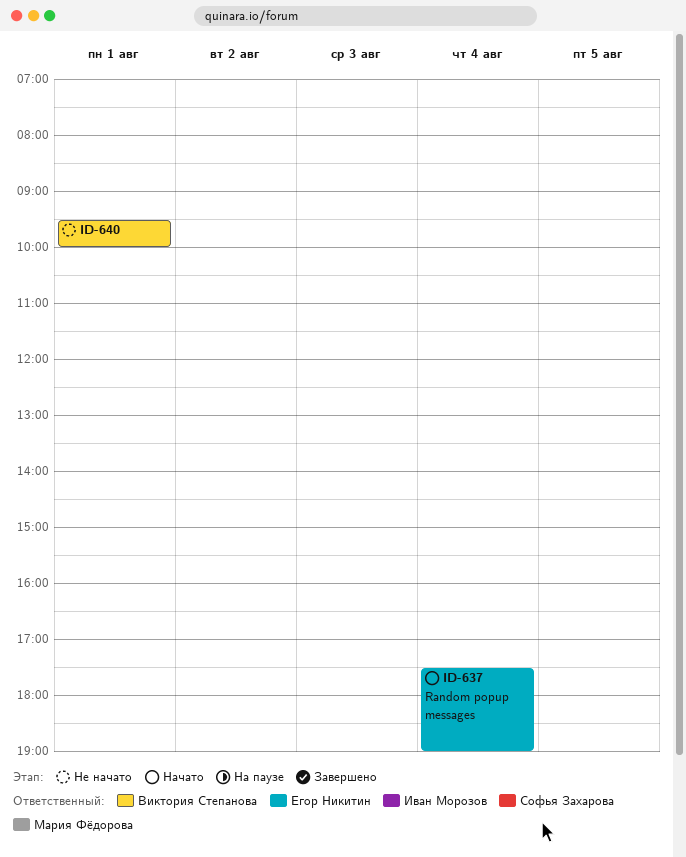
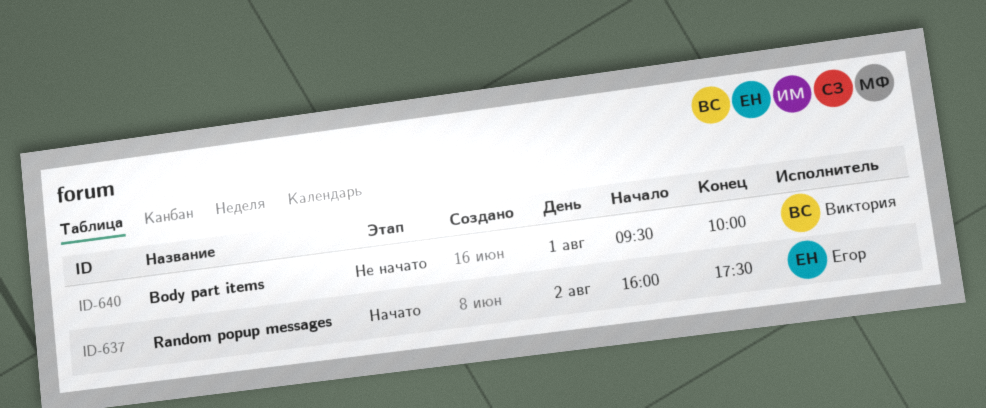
ID-637, day: Aug 4 -> Aug 2
ID-637, begins: 17:30 -> 16:00
ID-637, ends: 19:00 -> 17:30

